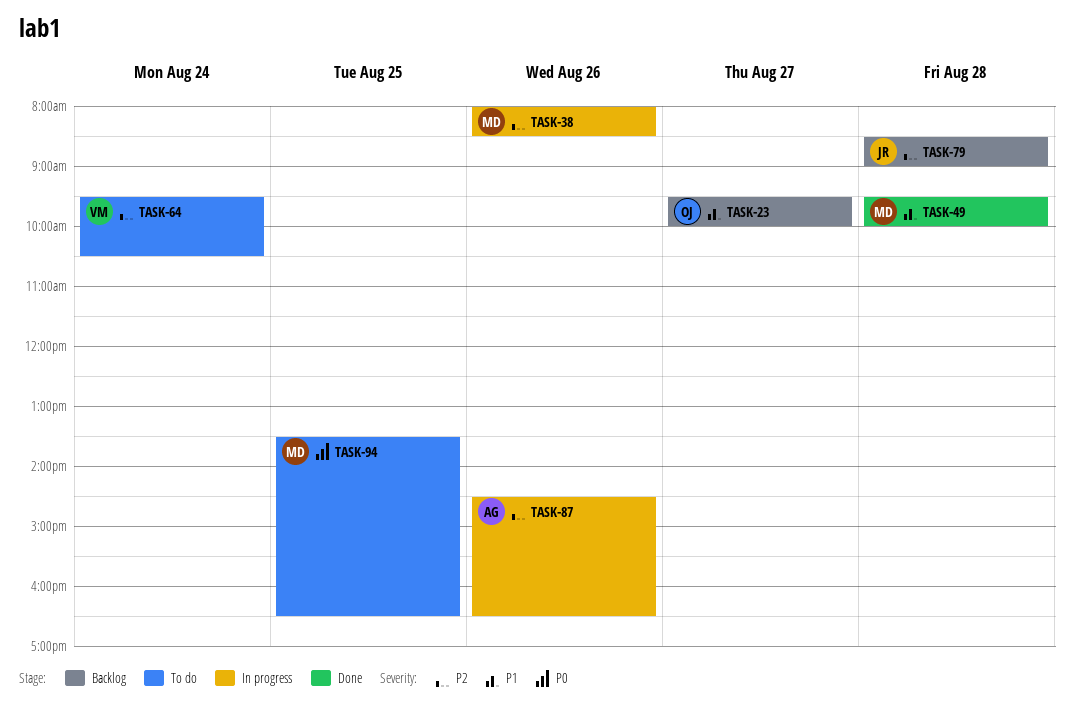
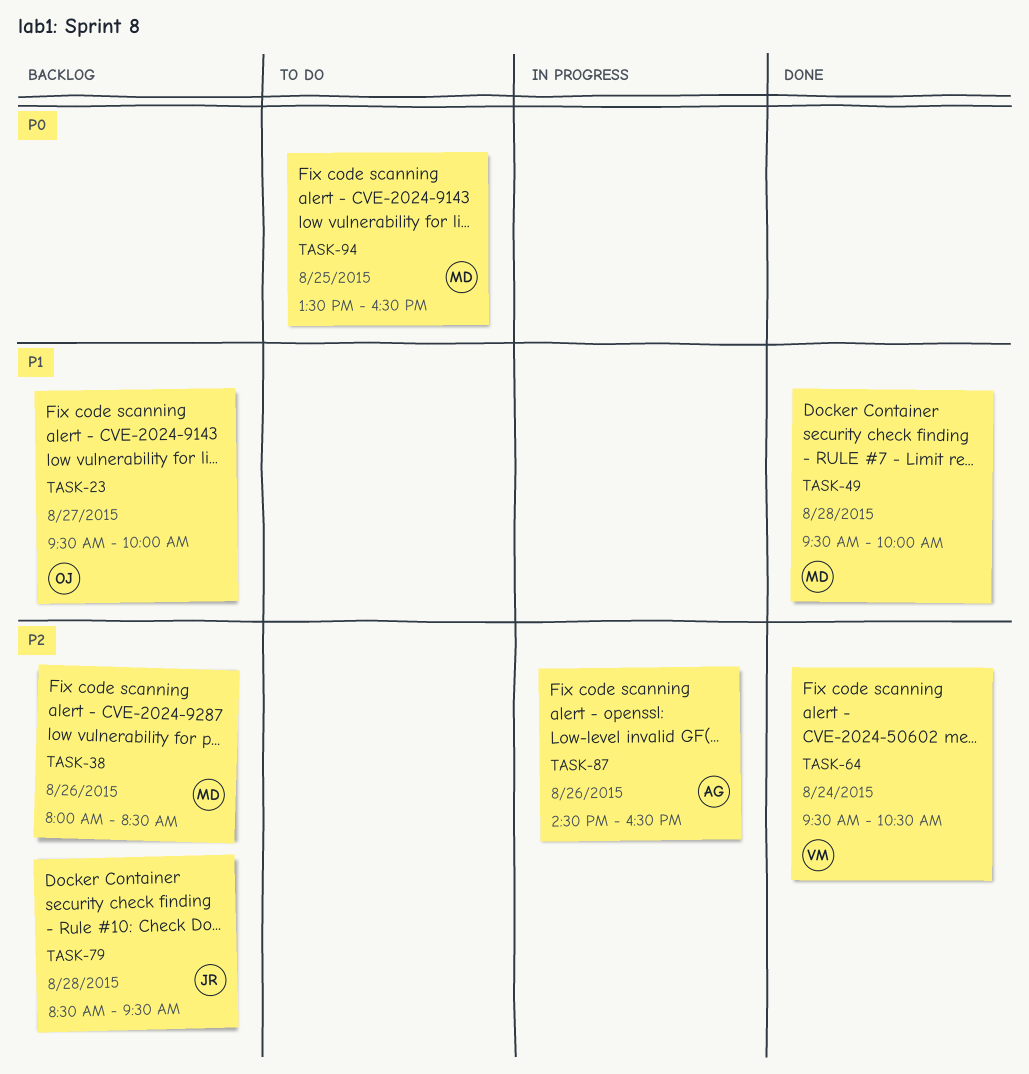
TASK-38, status: In progress -> Backlog
TASK-64, status: To do -> Done
TASK-79, ends: 09:00 -> 09:30

